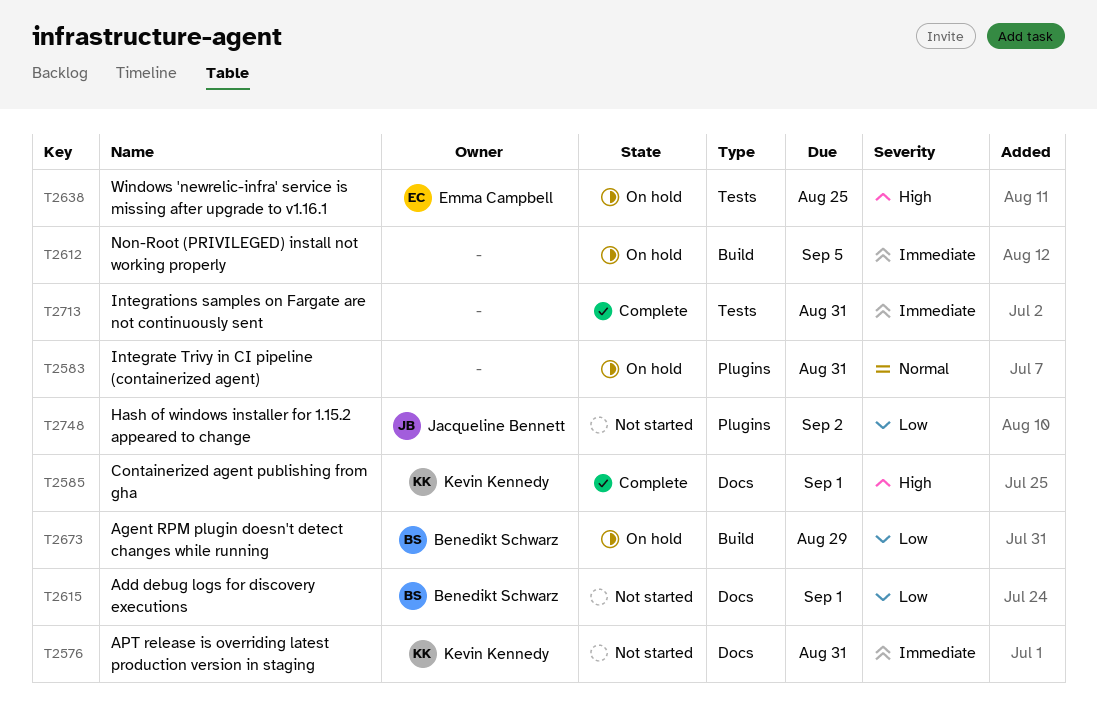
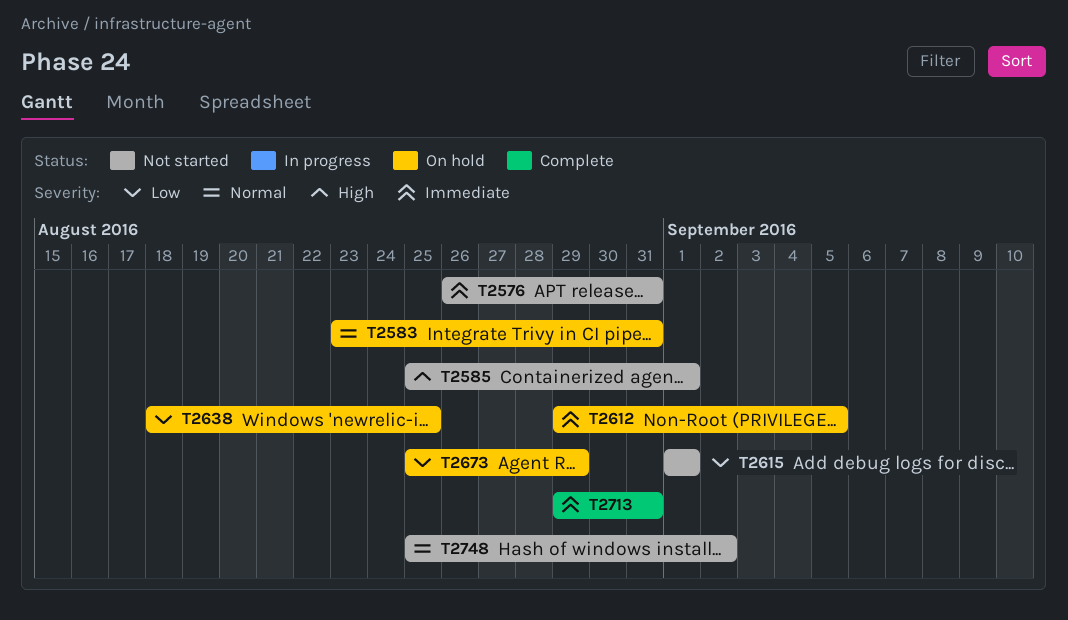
T2585, status: Complete -> Not started
T2638, priority: High -> Low
T2748, priority: Low -> Normal

